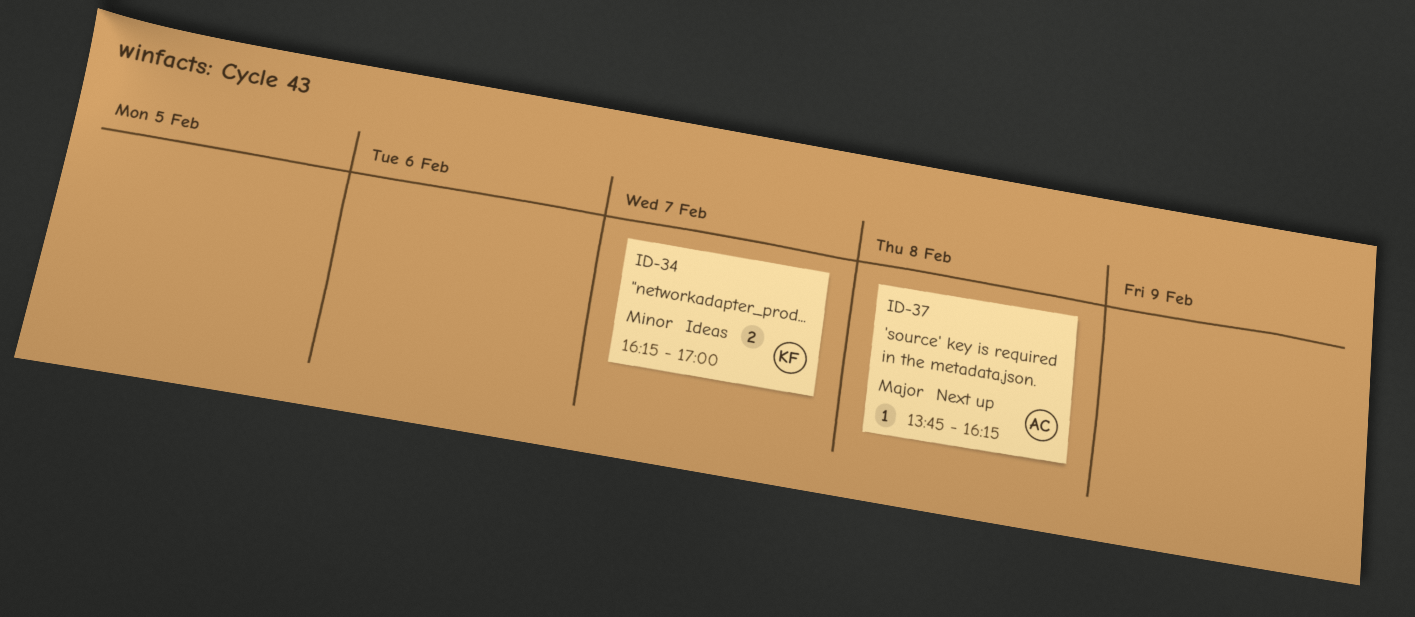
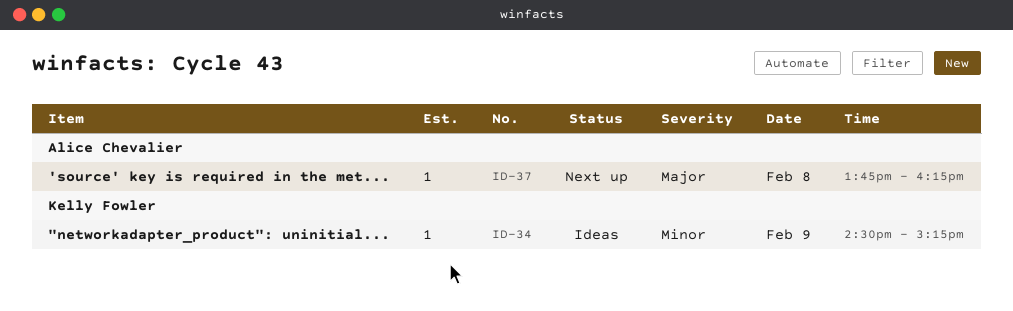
ID-34, estimate: 2 -> 1
ID-34, day: Feb 7 -> Feb 9
ID-34, begins: 16:15 -> 14:30
ID-34, ends: 17:00 -> 15:15

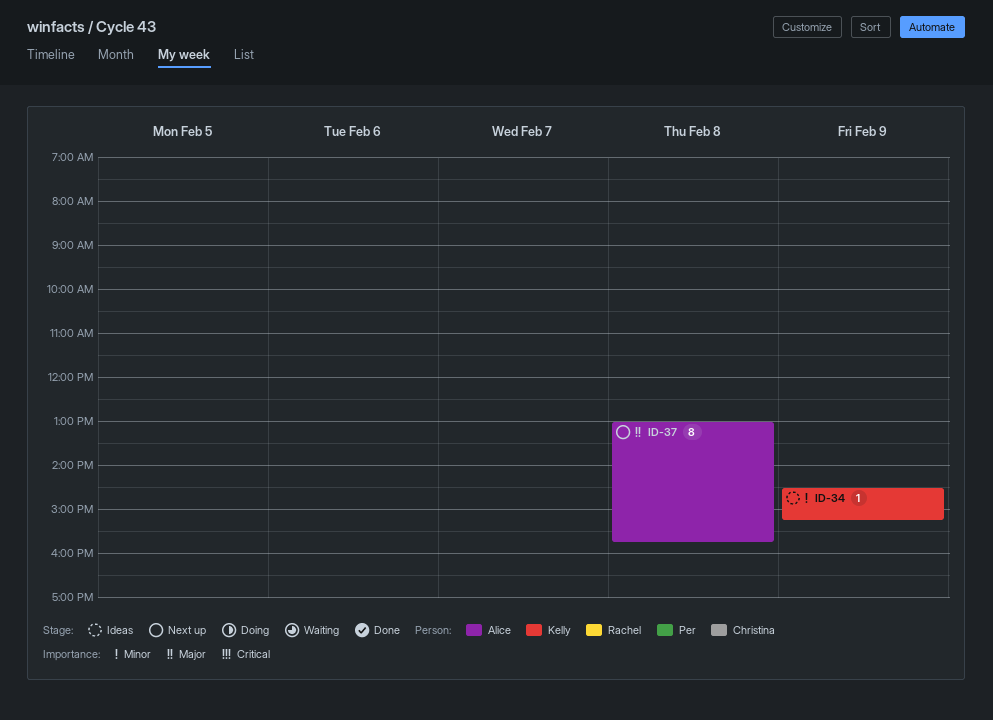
ID-37, estimate: 1 -> 8
ID-37, begins: 13:45 -> 13:00
ID-37, ends: 16:15 -> 15:45

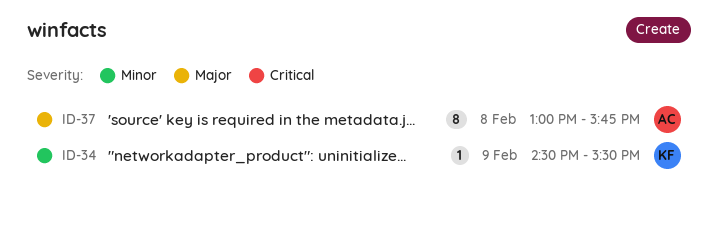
ID-34, ends: 15:15 -> 15:30

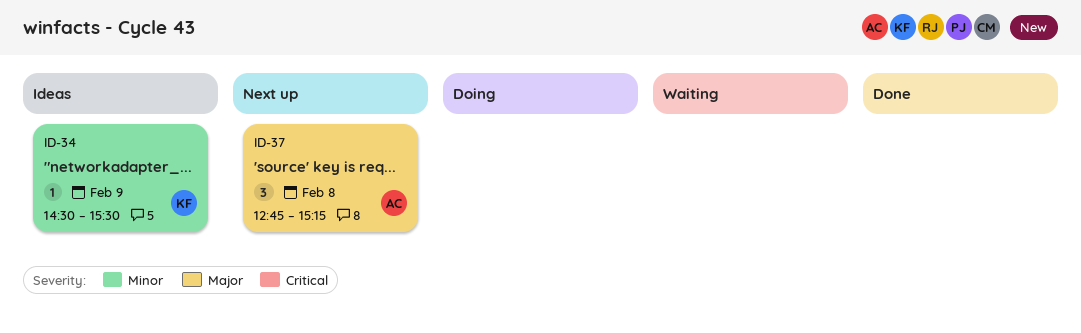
ID-37, estimate: 8 -> 3
ID-37, begins: 13:00 -> 12:45
ID-37, ends: 15:45 -> 15:15

